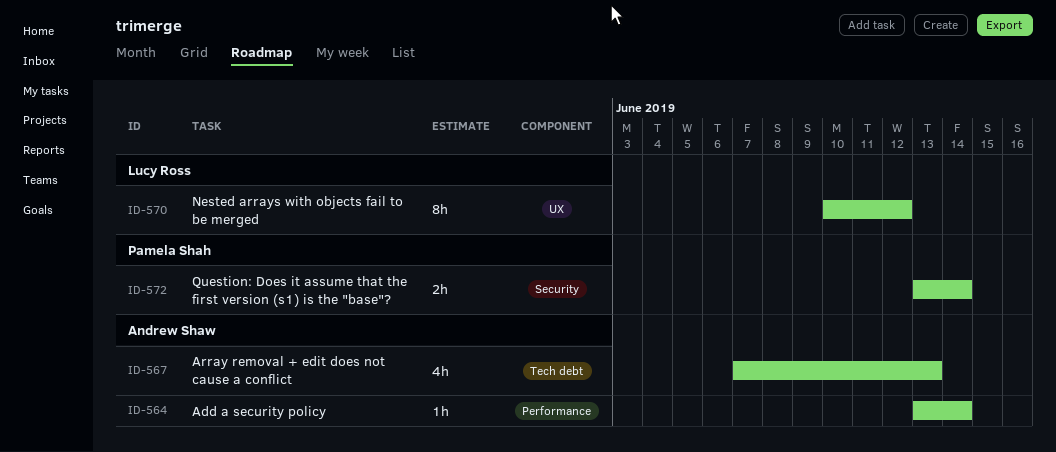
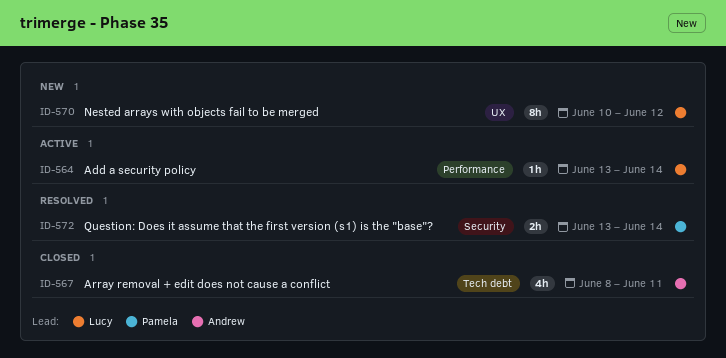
ID-564, owner: Andrew Shaw -> Lucy Ross
ID-567, start: Jun 7 -> Jun 8
ID-567, due: Jun 13 -> Jun 11

